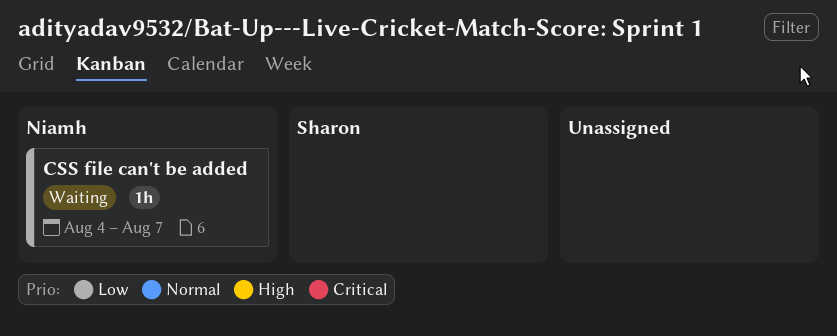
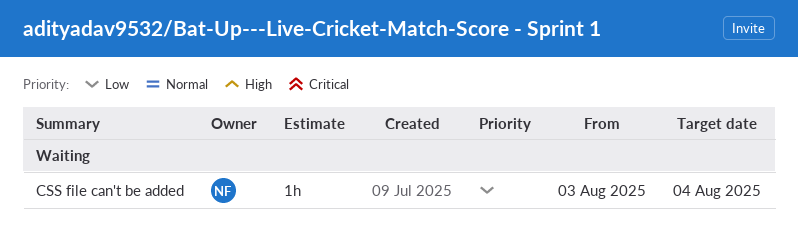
CSS file can't be added, start: Aug 4 -> Aug 3
CSS file can't be added, due: Aug 7 -> Aug 4

